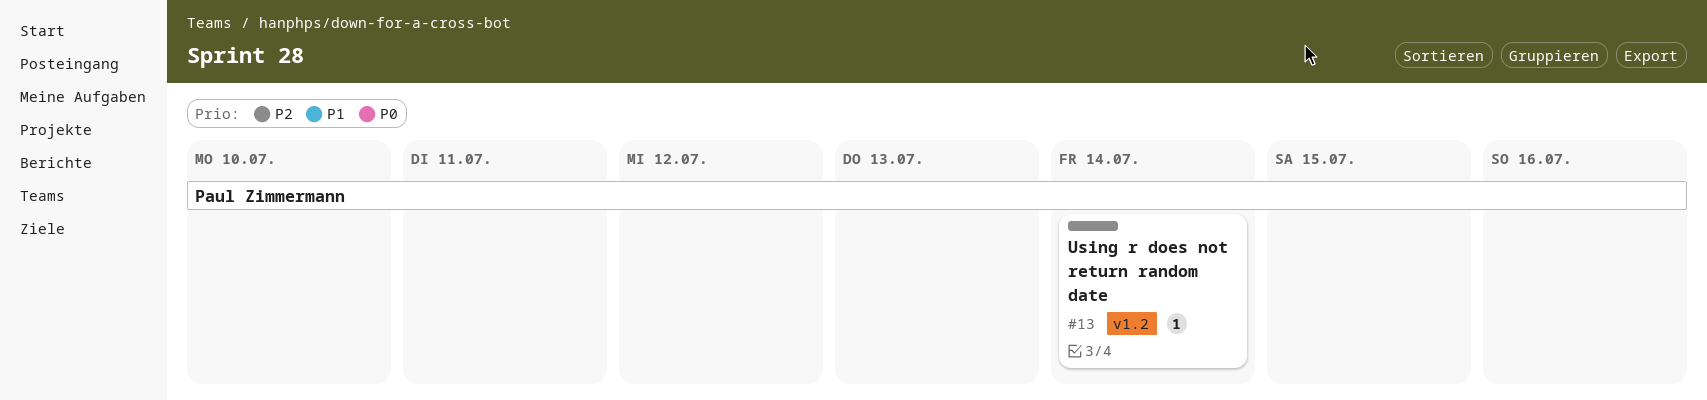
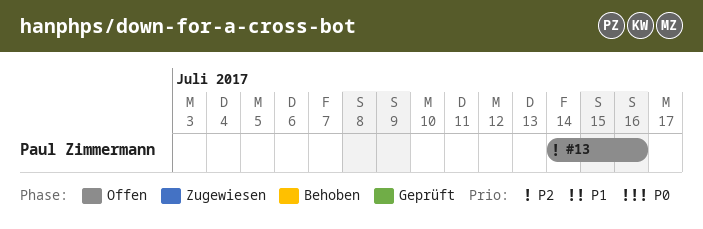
#13, due: Jul 14 -> Jul 16

